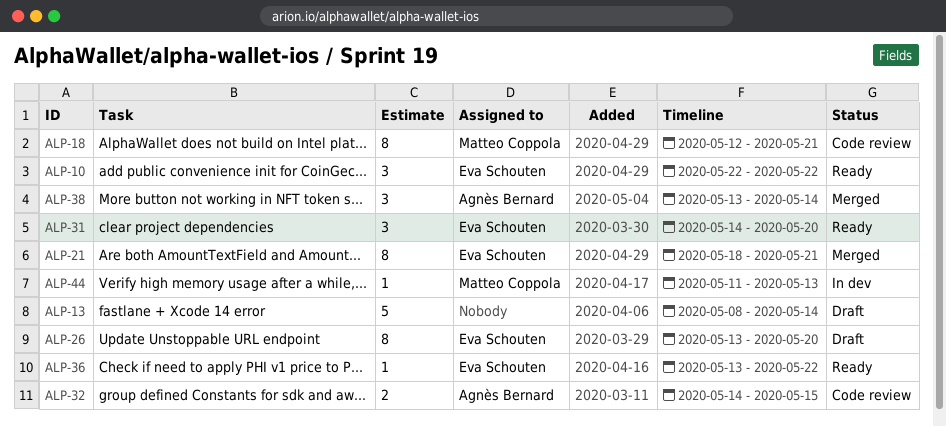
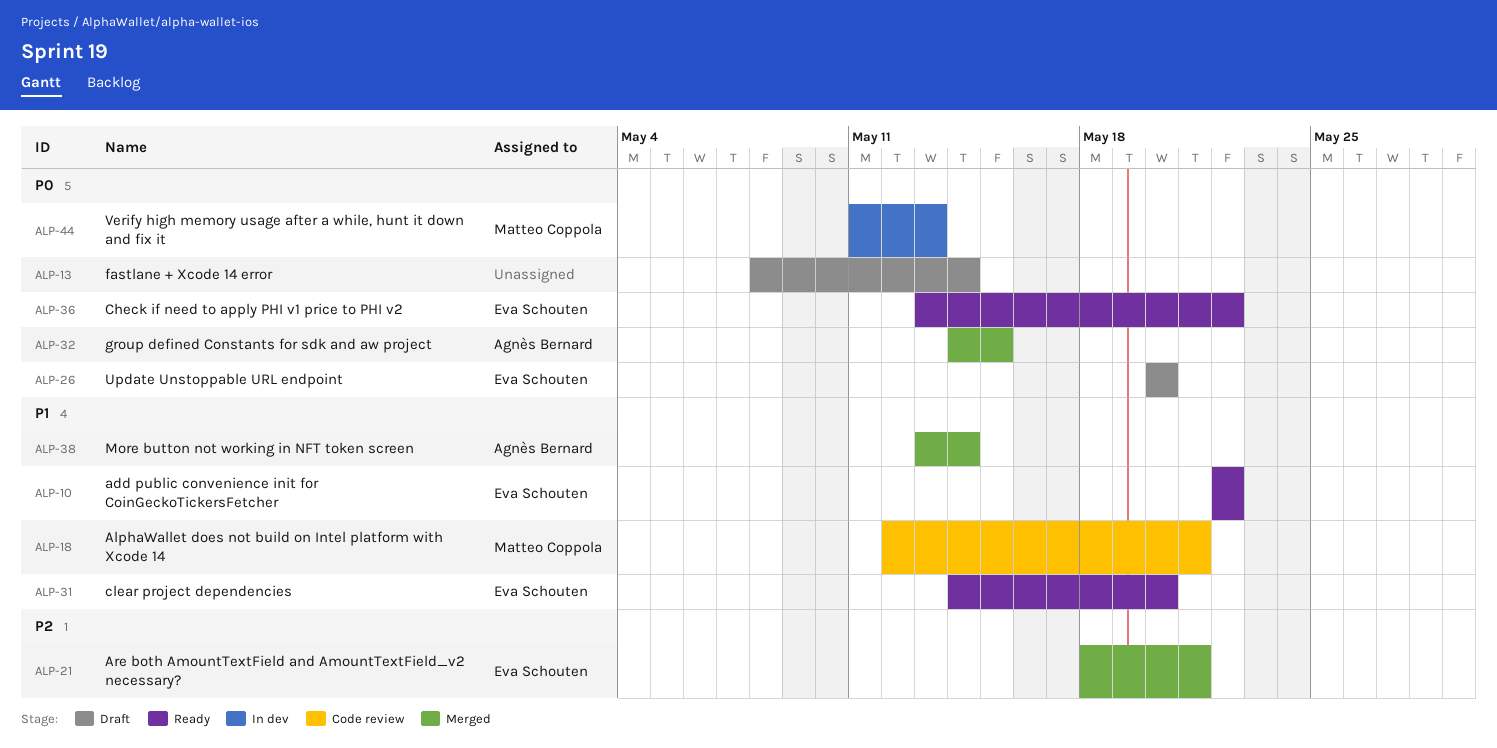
ALP-26, start: May 13 -> May 20
ALP-32, status: Code review -> Merged

